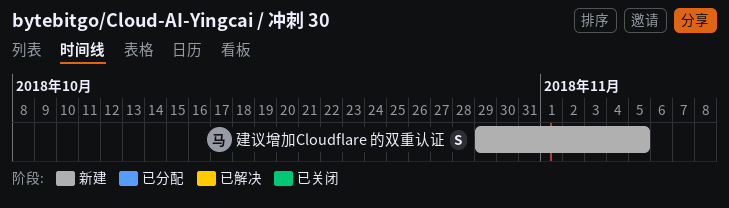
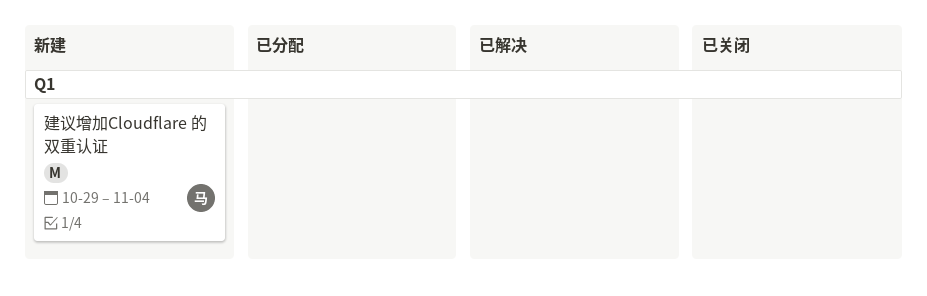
建议增加Cloudflare 的双重认证, estimate: S -> M
建议增加Cloudflare 的双重认证, due: Nov 5 -> Nov 4

